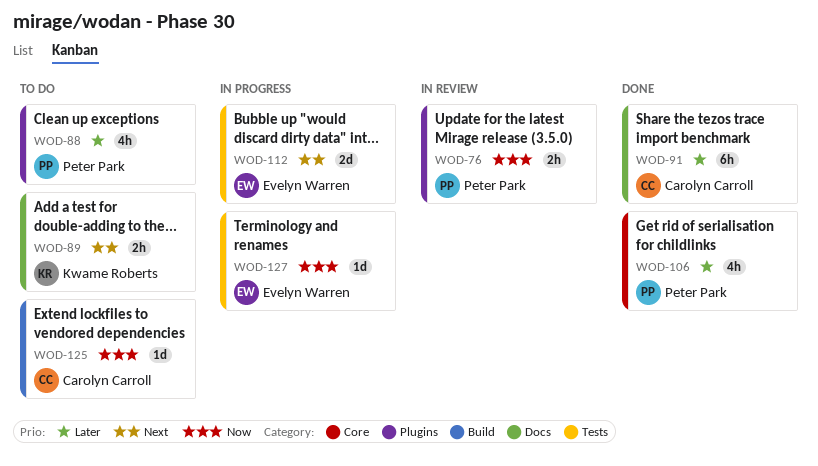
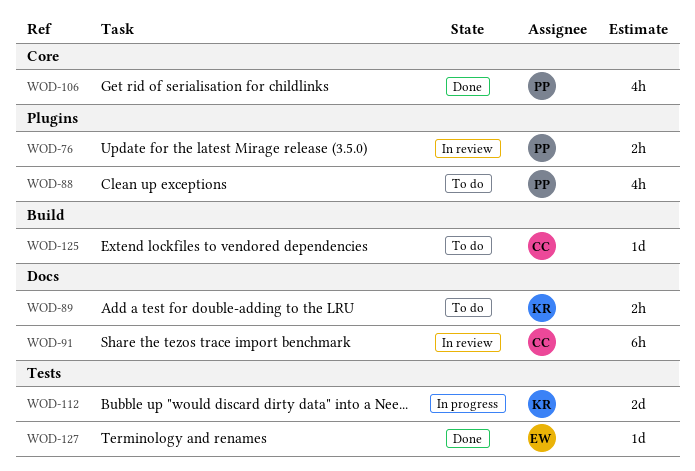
WOD-91, status: Done -> In review
WOD-112, owner: Evelyn Warren -> Kwame Roberts
WOD-127, status: In progress -> Done

